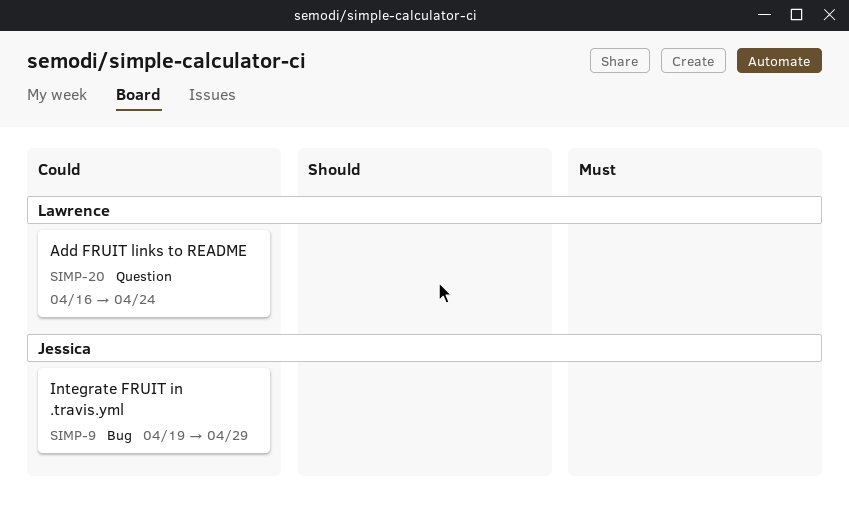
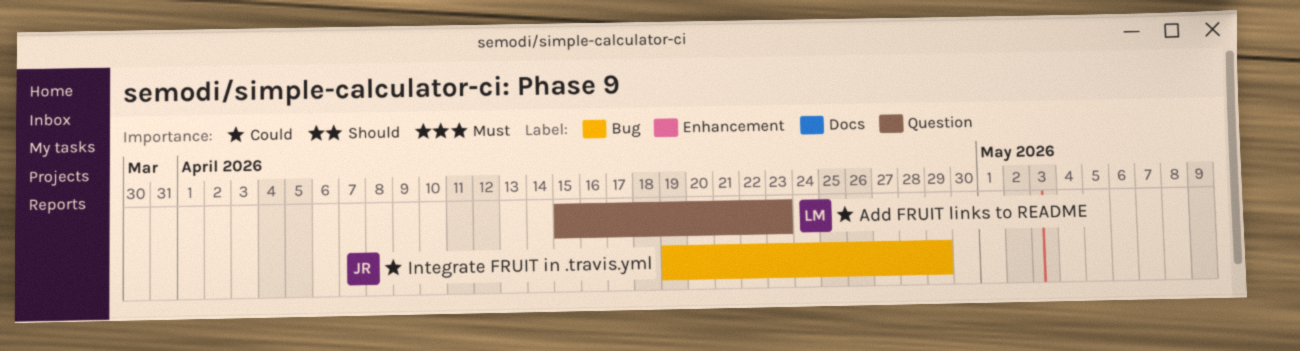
Add FRUIT links to README, start: Apr 16 -> Apr 15
Add FRUIT links to README, due: Apr 24 -> Apr 23

